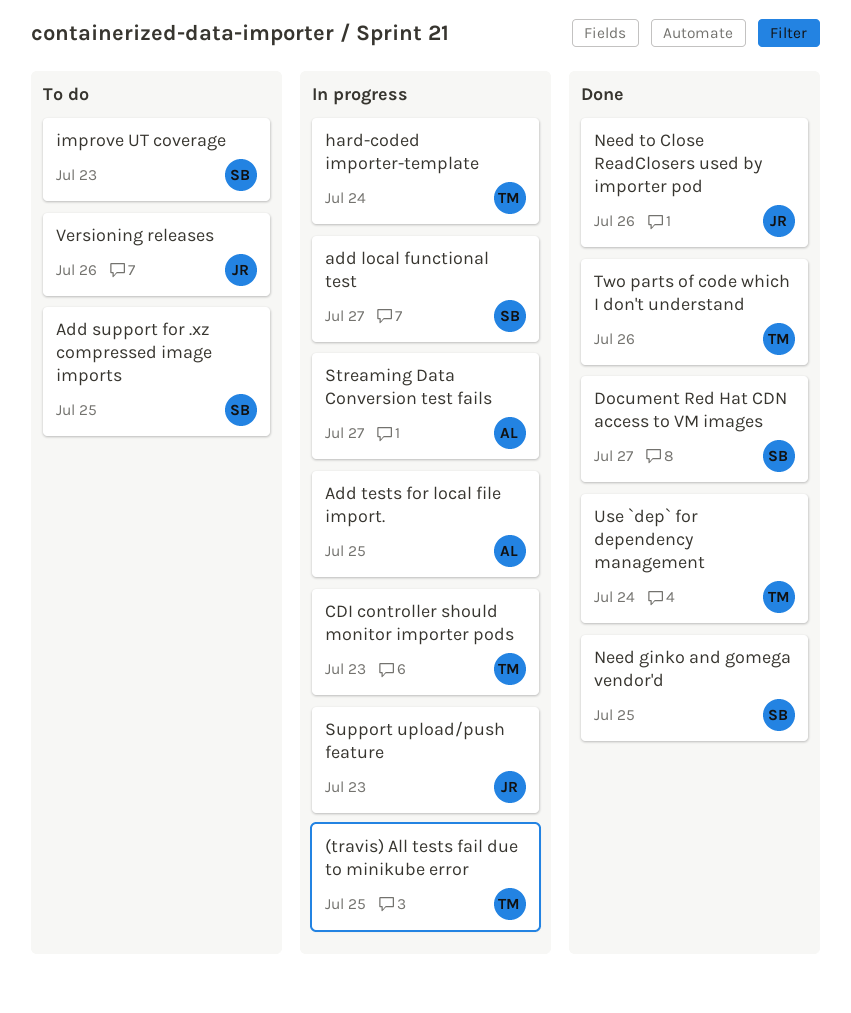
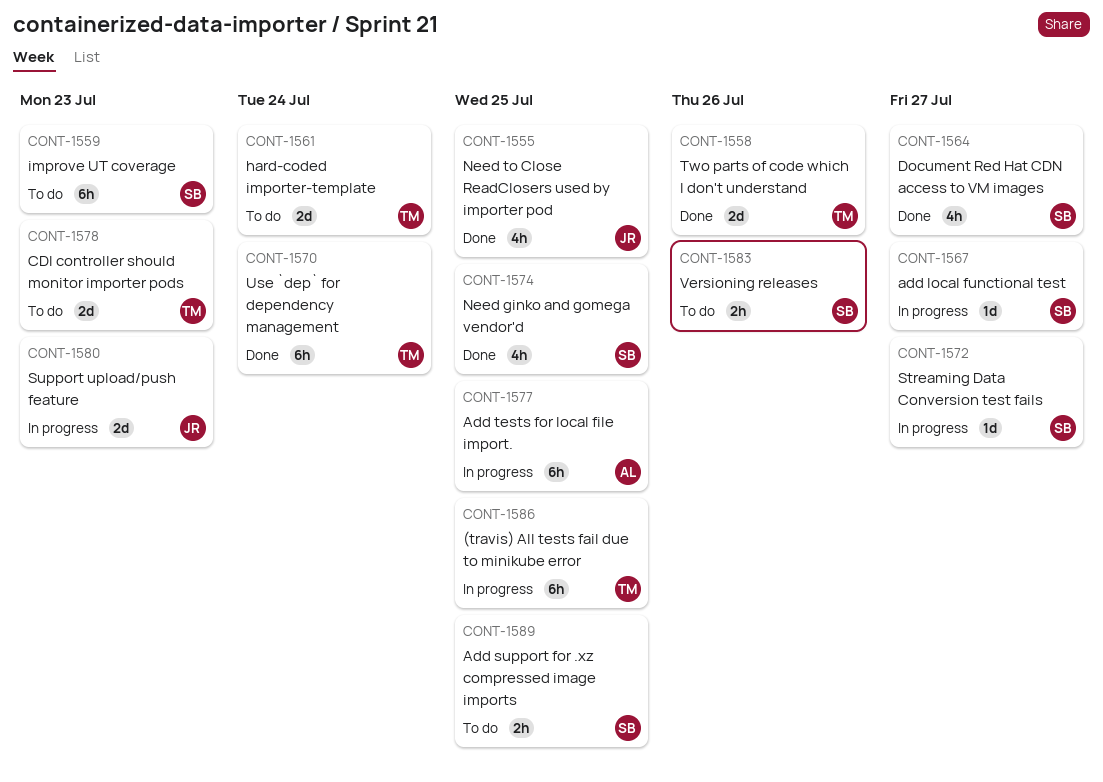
CDI controller should monitor importer pods, status: In progress -> To do
hard-coded importer-template, status: In progress -> To do
Need to Close ReadClosers used by importer pod, due: Jul 26 -> Jul 25
Streaming Data Conversion test fails, owner: AL -> SB
Versioning releases, owner: JR -> SB

